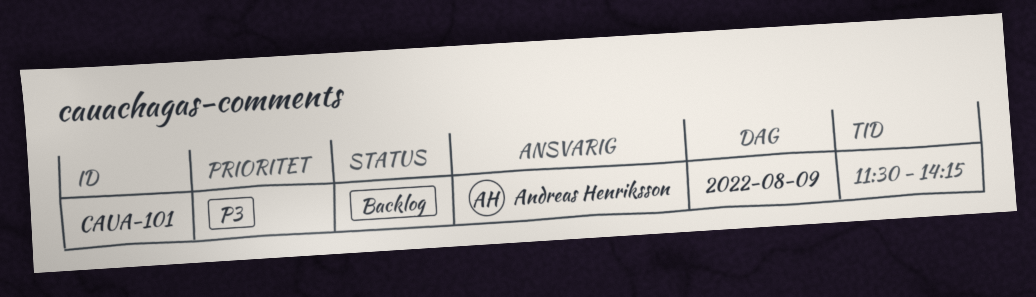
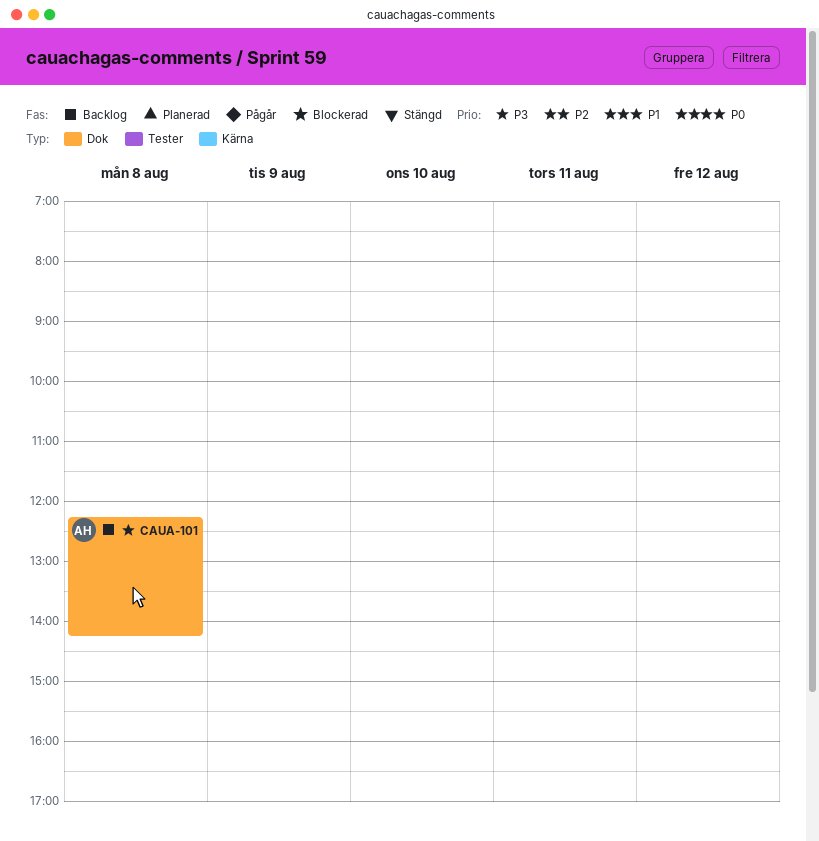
CAUA-101, day: Aug 9 -> Aug 8
CAUA-101, begins: 11:30 -> 12:15

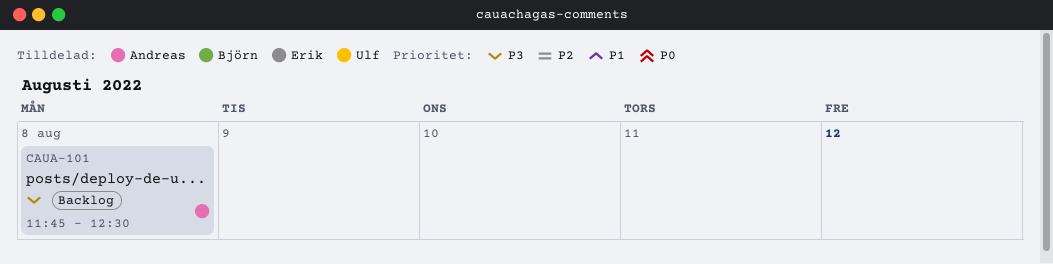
CAUA-101, begins: 12:15 -> 11:45
CAUA-101, ends: 14:15 -> 12:30

